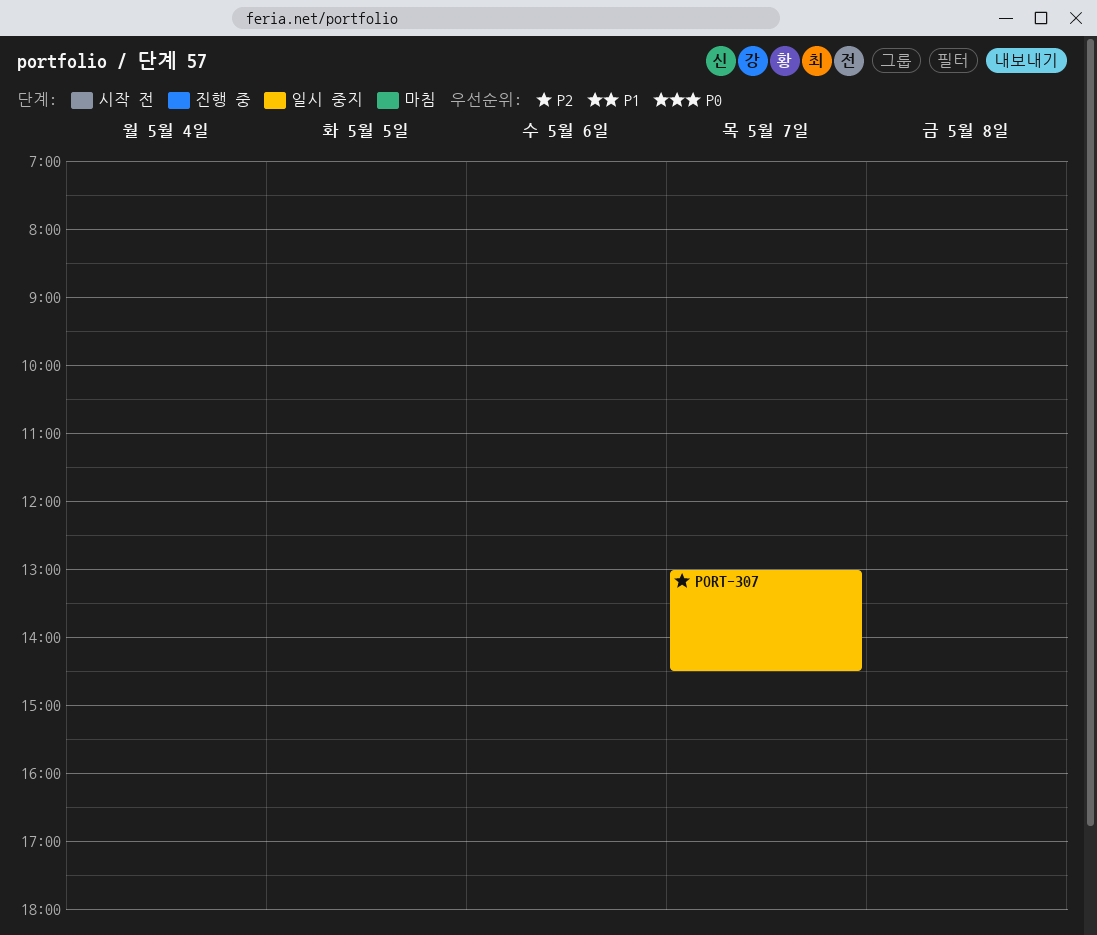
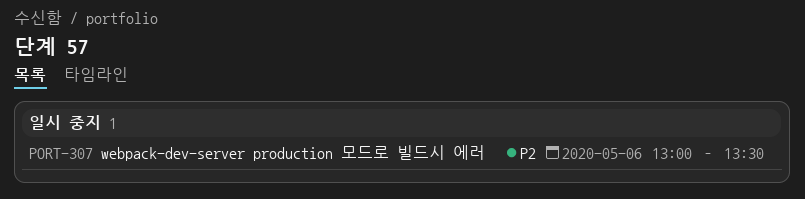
PORT-307, day: May 7 -> May 6
PORT-307, ends: 14:30 -> 13:30

